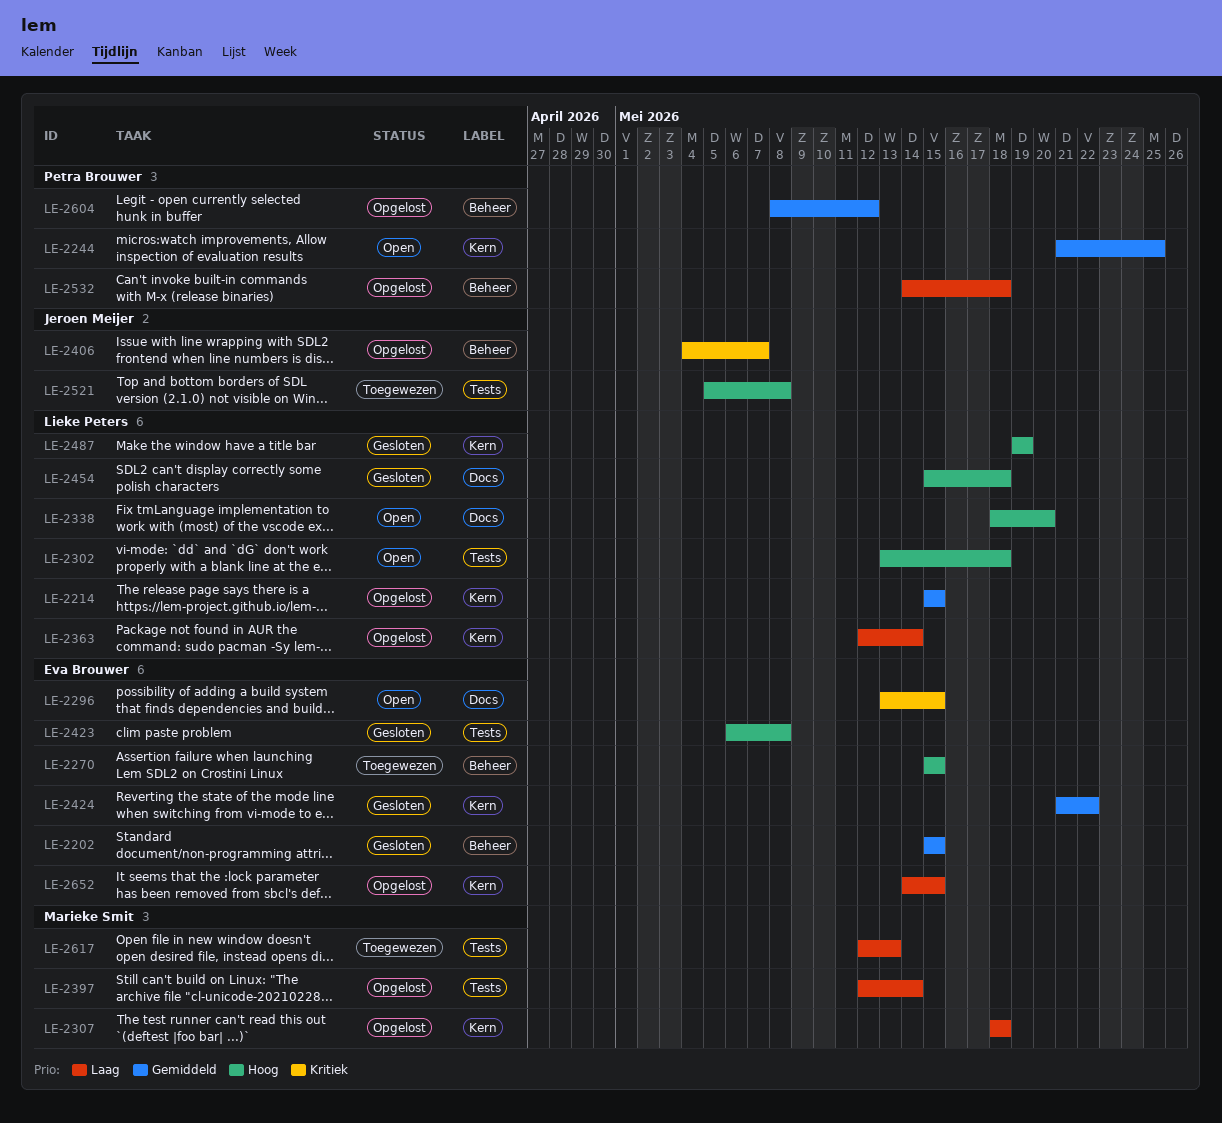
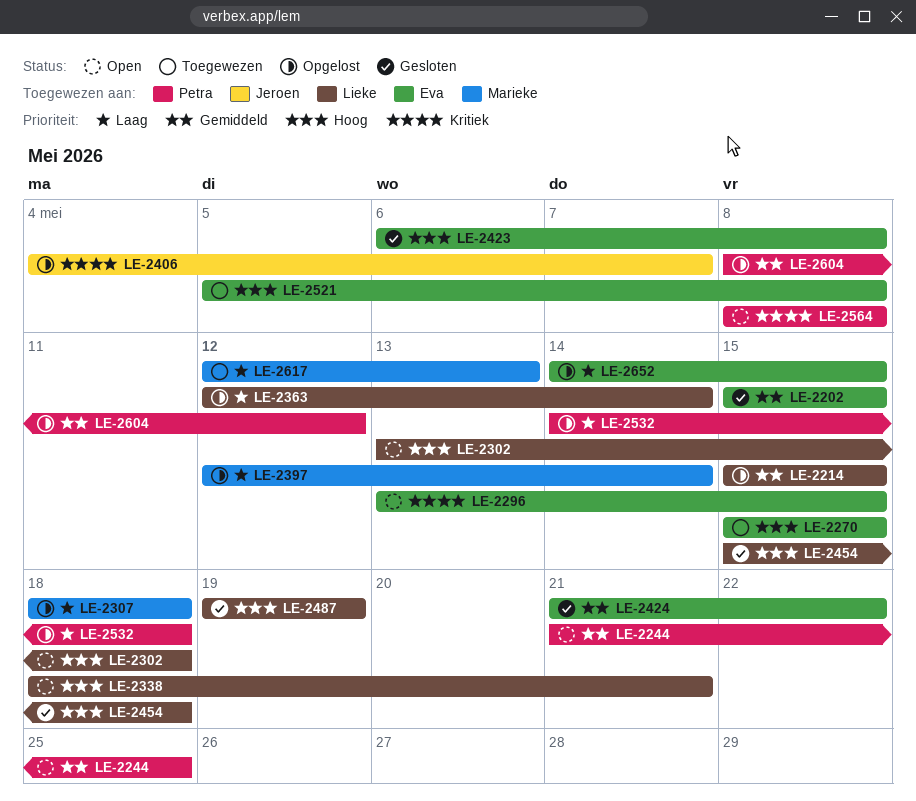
LE-2338, due: May 20 -> May 21
LE-2521, owner: Jeroen Meijer -> Eva Brouwer
LE-2564: none -> present

